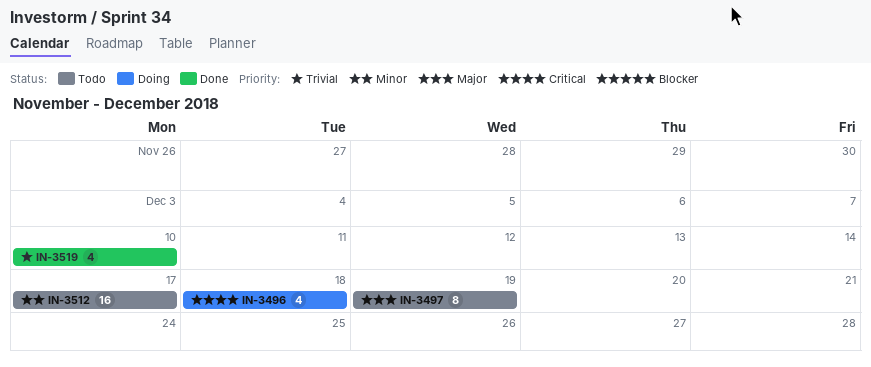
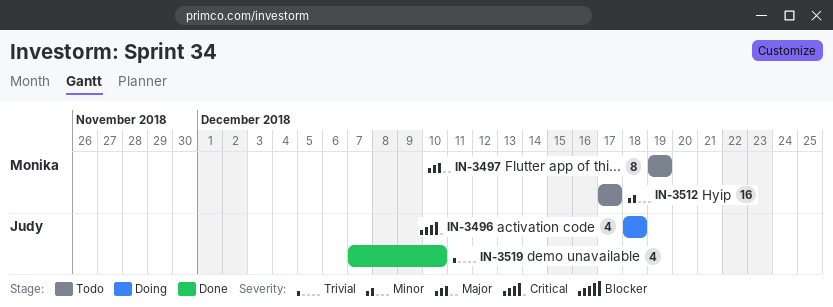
IN-3519, start: Dec 10 -> Dec 7

